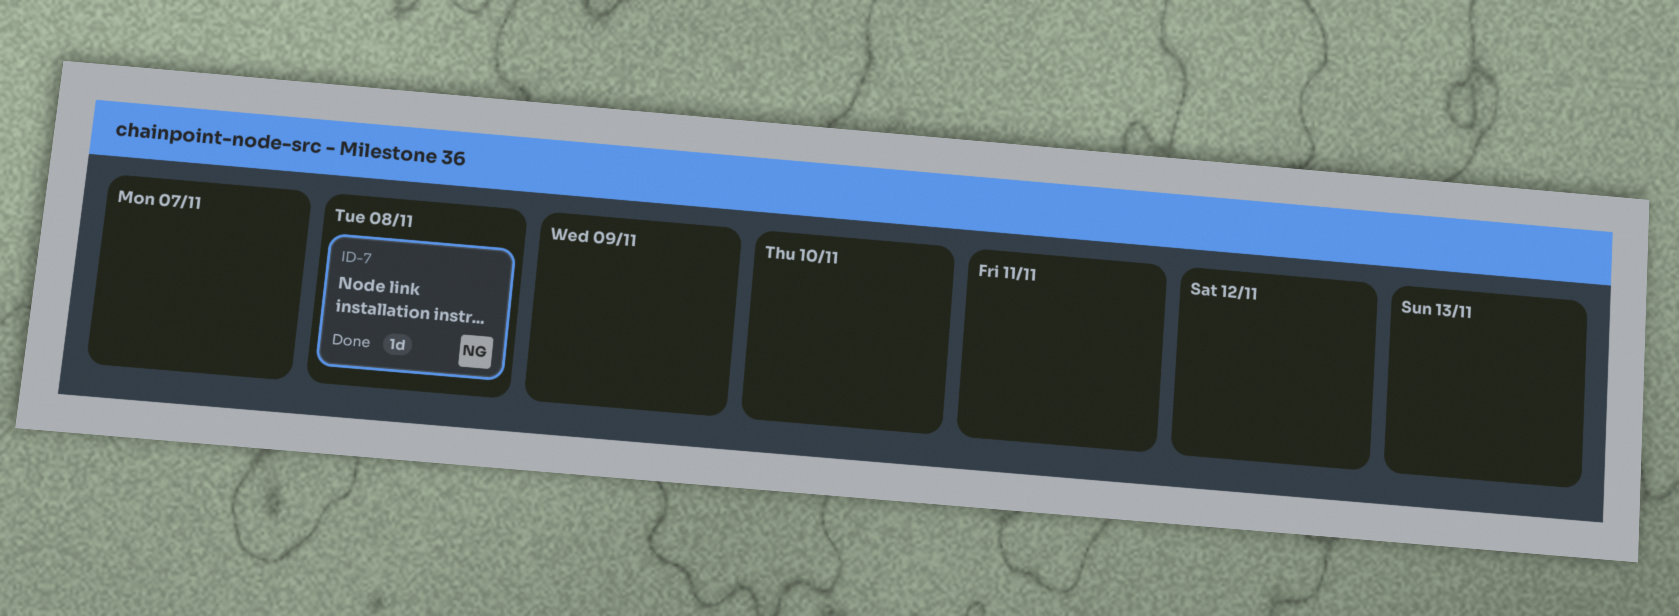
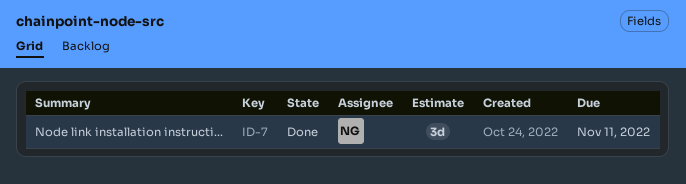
ID-7, estimate: 1d -> 3d
ID-7, due: Nov 8 -> Nov 11

